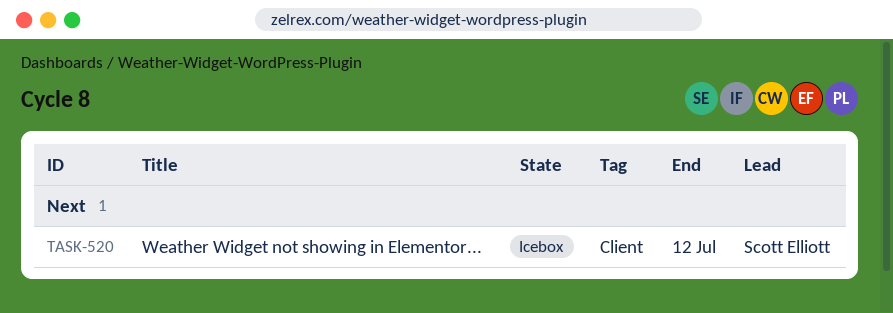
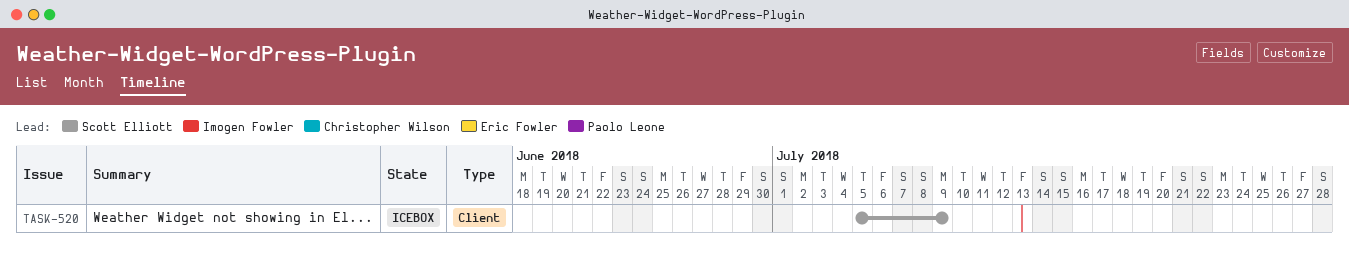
TASK-520, due: Jul 12 -> Jul 9

